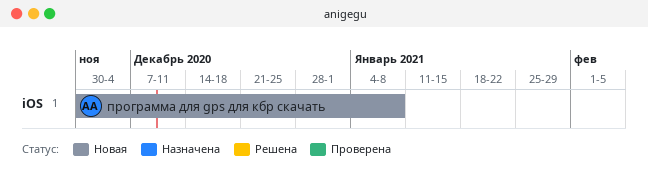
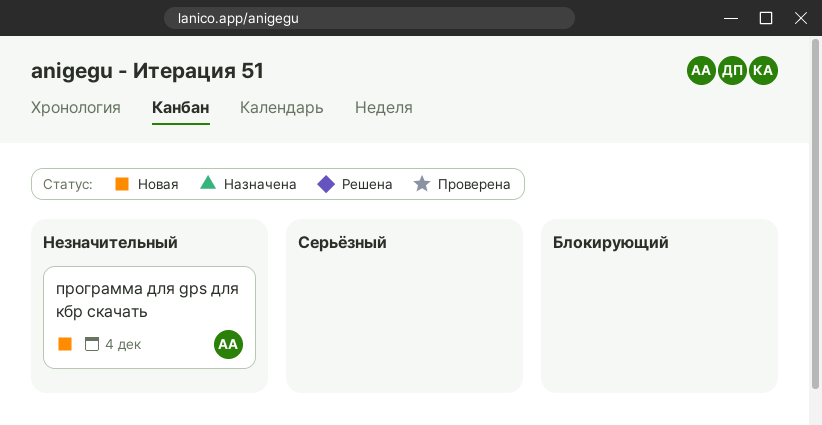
программа для gps для кбр скачать, due: Jan 8 -> Dec 4

